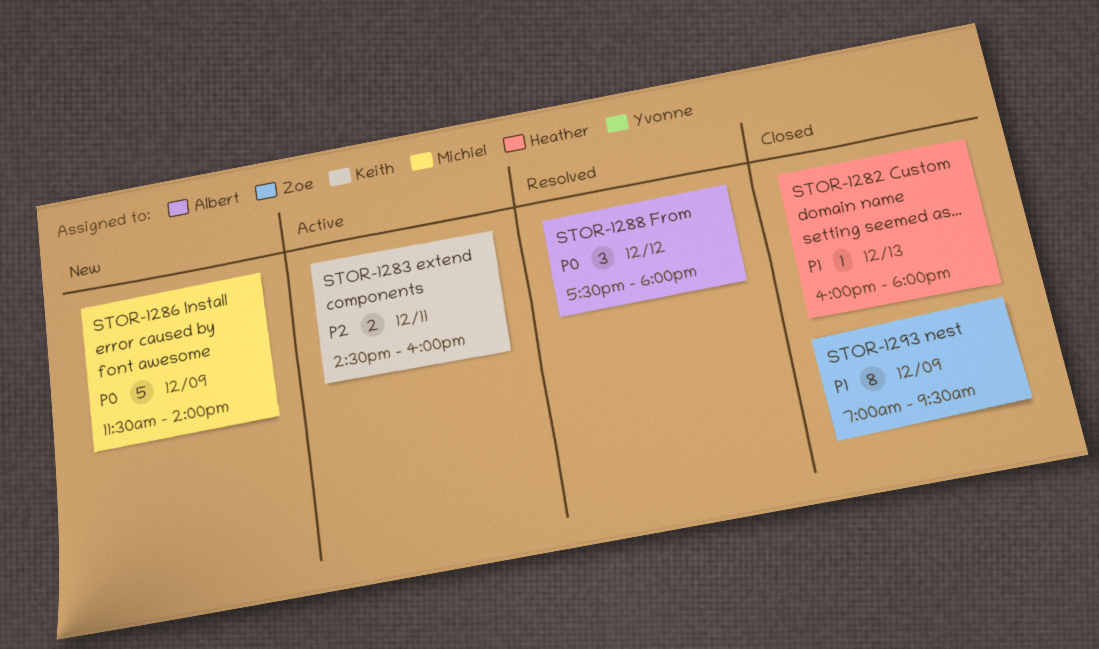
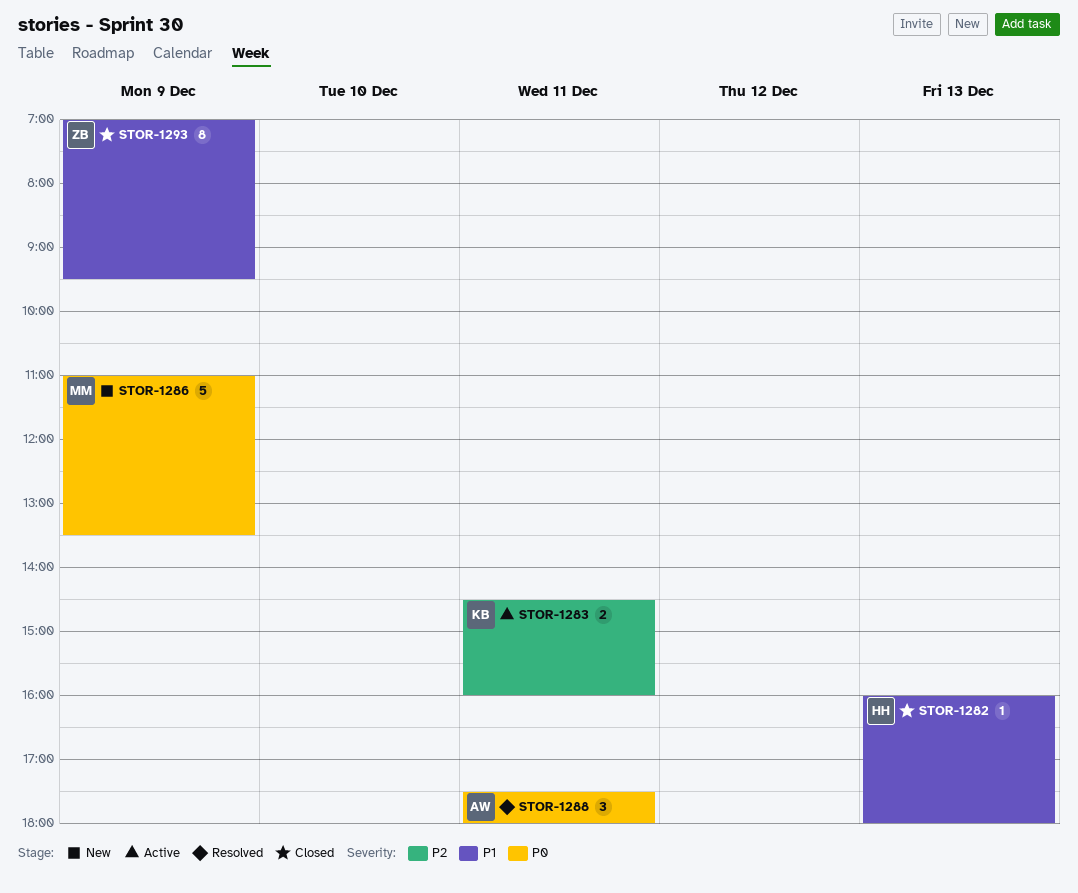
STOR-1286, begins: 11:30 -> 11:00
STOR-1286, ends: 14:00 -> 13:30
STOR-1288, day: Dec 12 -> Dec 11

